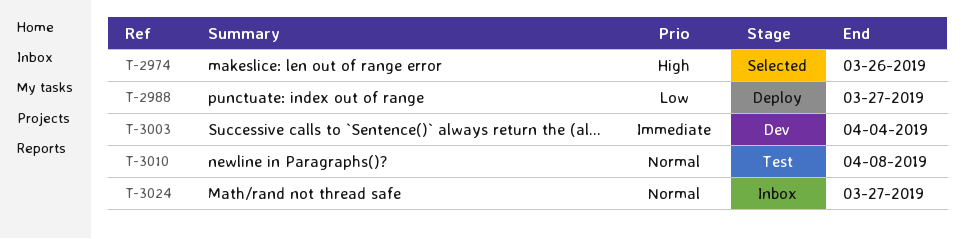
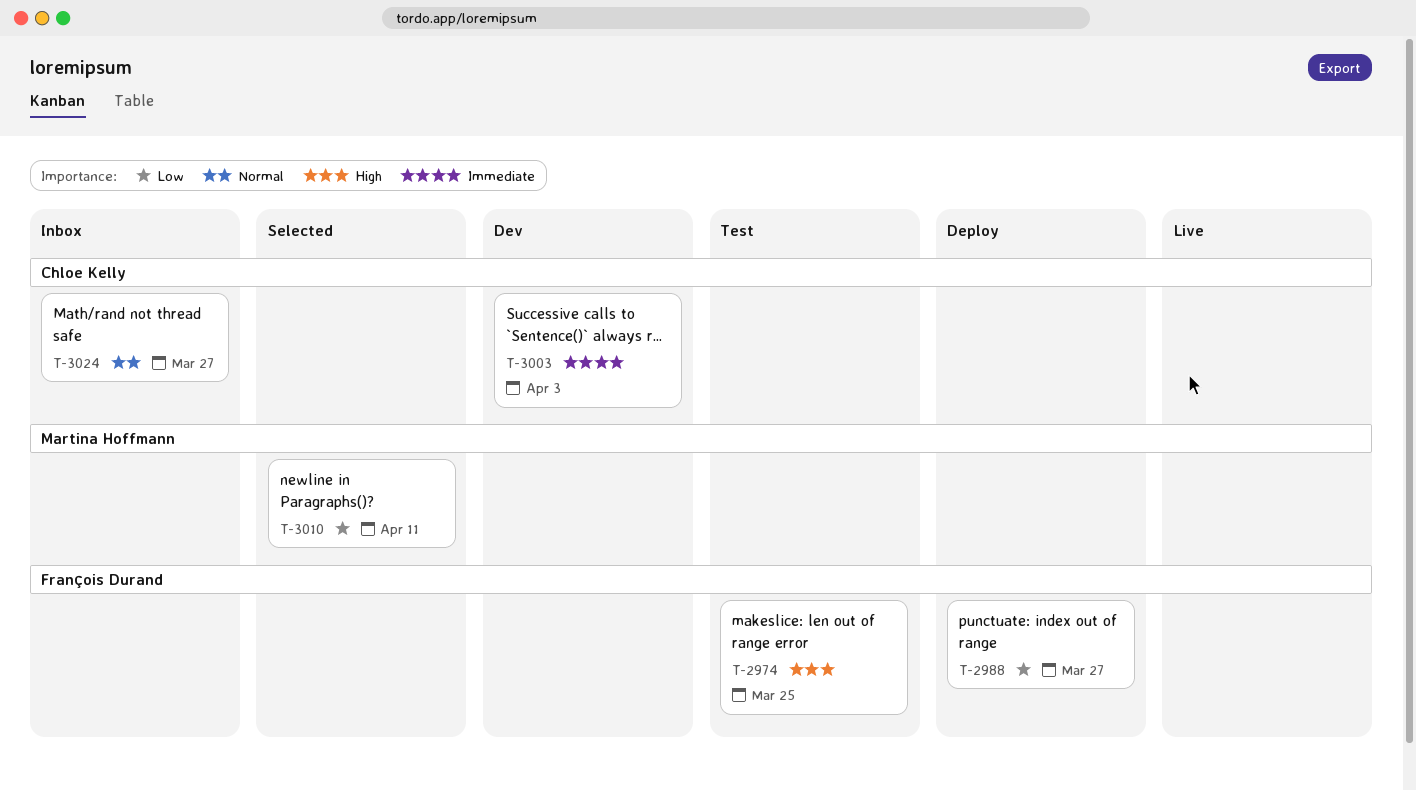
T-2974, status: Selected -> Test
T-2974, due: Mar 26 -> Mar 25
T-3003, due: Apr 4 -> Apr 3
T-3010, status: Test -> Selected
T-3010, priority: Normal -> Low
T-3010, due: Apr 8 -> Apr 11

